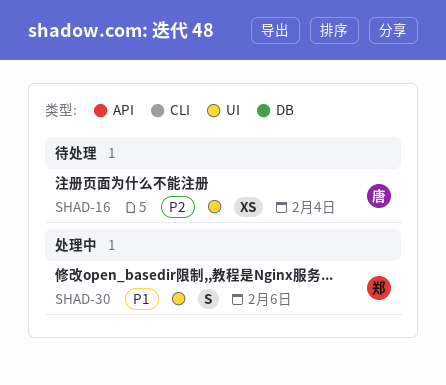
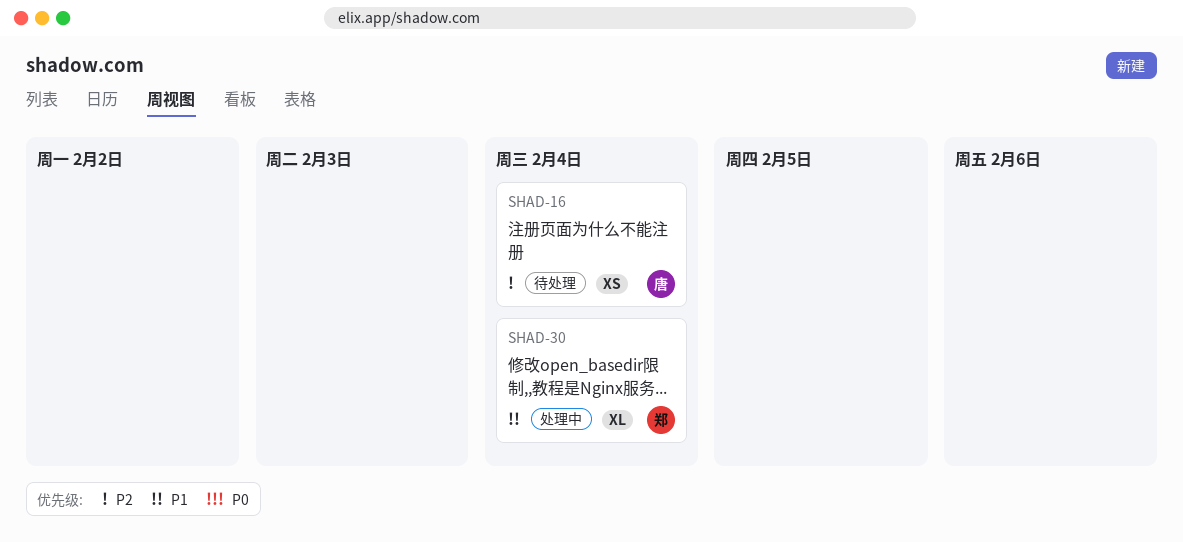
SHAD-30, estimate: S -> XL
SHAD-30, due: Feb 6 -> Feb 4

